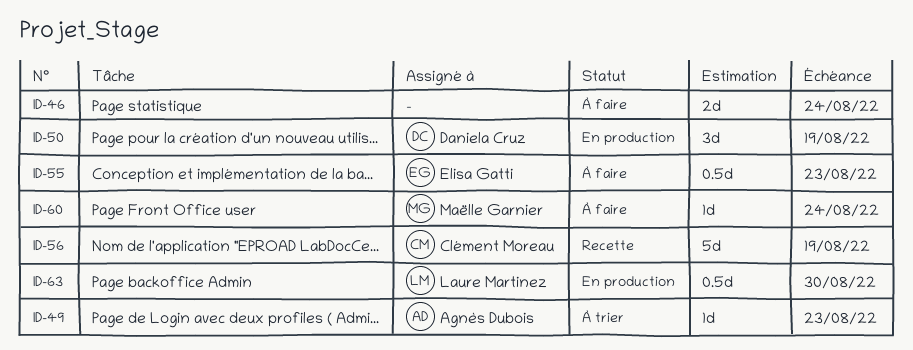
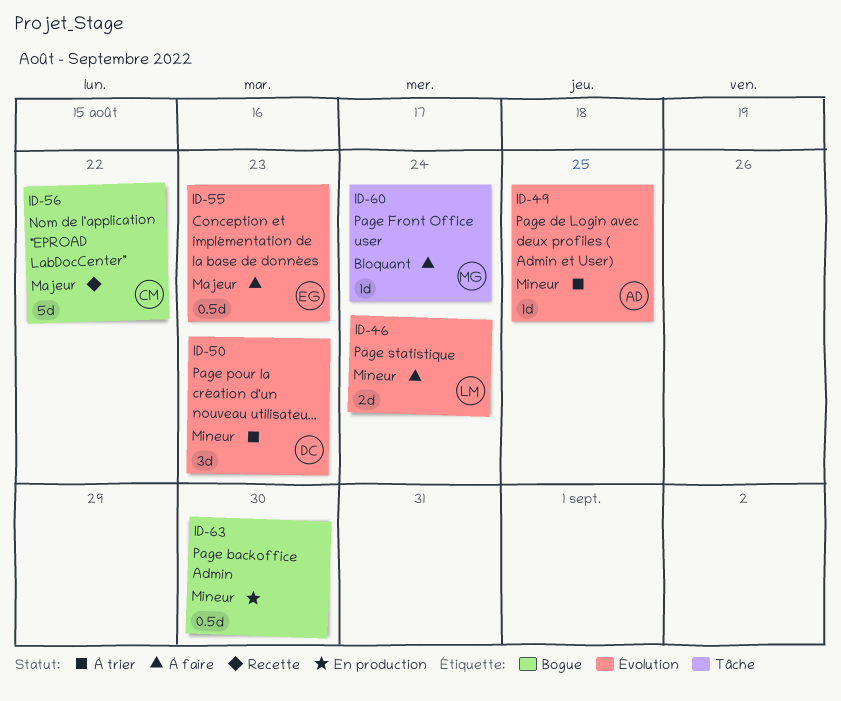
ID-46, owner: none -> Laure Martinez
ID-49, due: Aug 23 -> Aug 25
ID-50, status: En production -> À trier
ID-50, due: Aug 19 -> Aug 23
ID-56, due: Aug 19 -> Aug 22
ID-63, owner: Laure Martinez -> none

